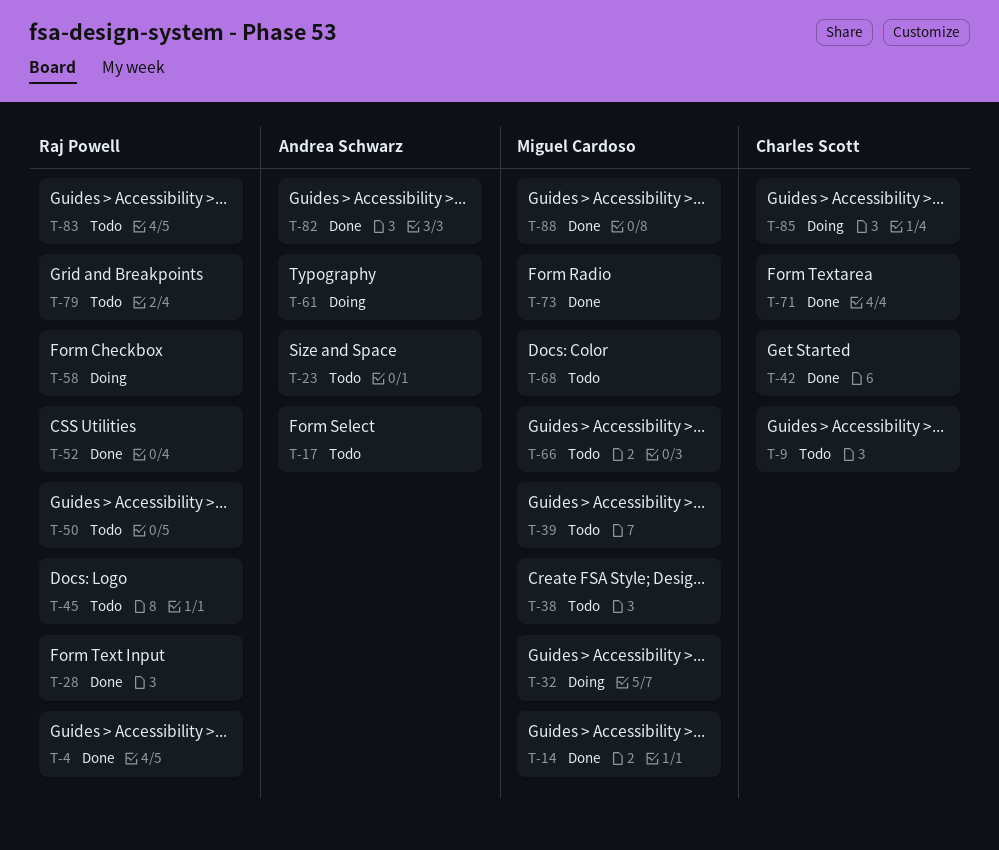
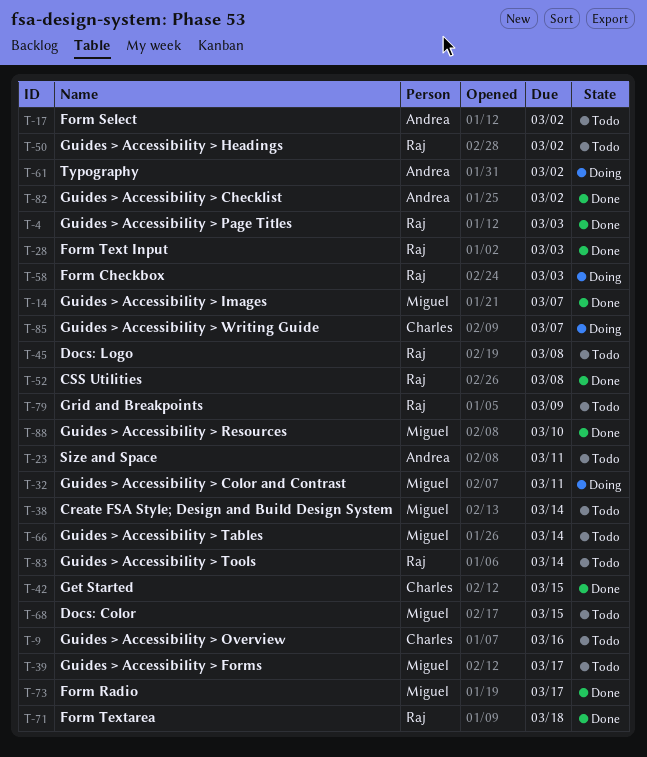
T-71, owner: Charles Scott -> Raj Powell

